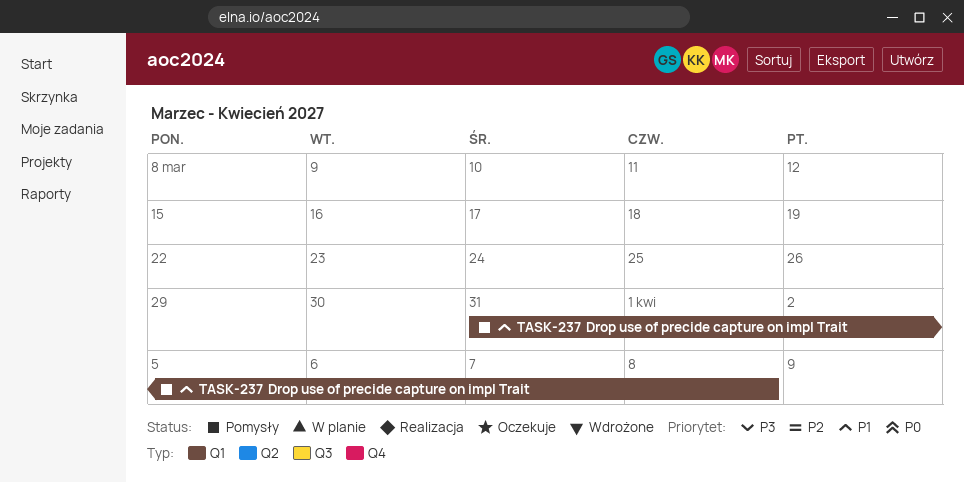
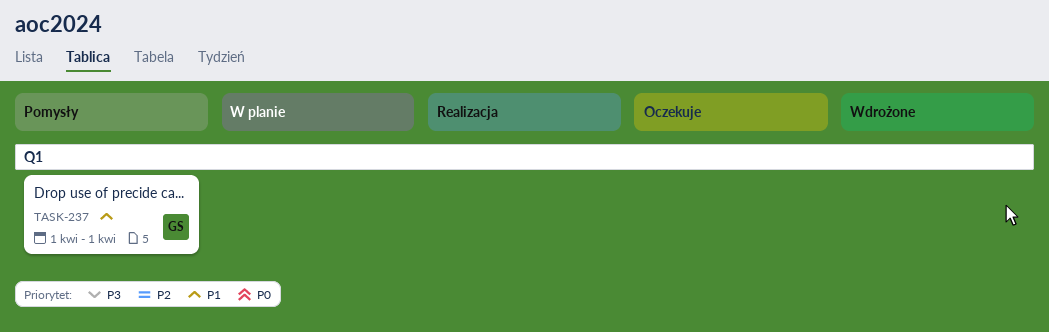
TASK-237, start: Mar 31 -> Apr 1
TASK-237, due: Apr 8 -> Apr 1

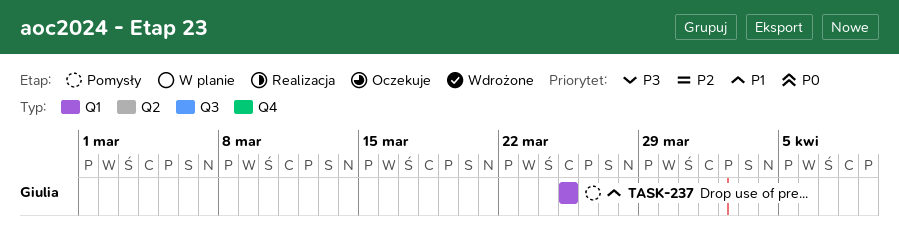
TASK-237, start: Apr 1 -> Mar 25
TASK-237, due: Apr 1 -> Mar 25

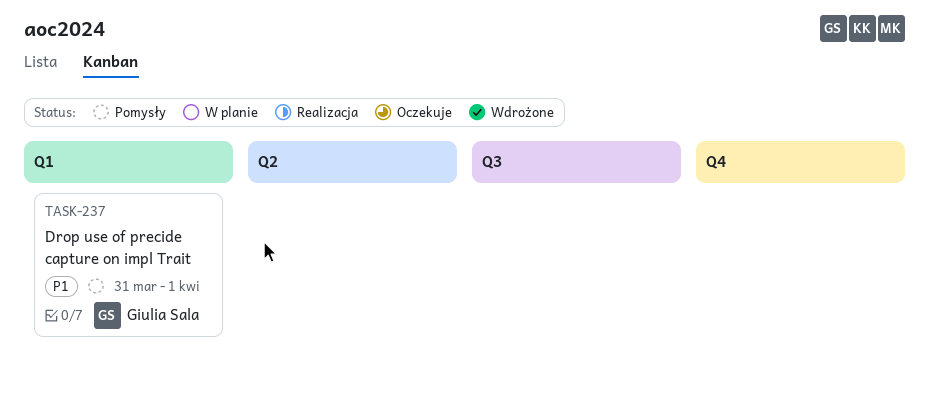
TASK-237, start: Mar 25 -> Mar 31
TASK-237, due: Mar 25 -> Apr 1

